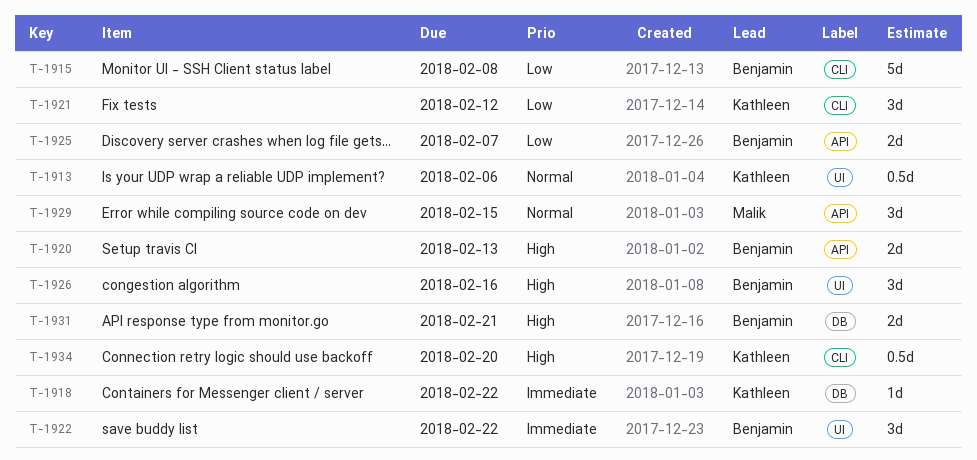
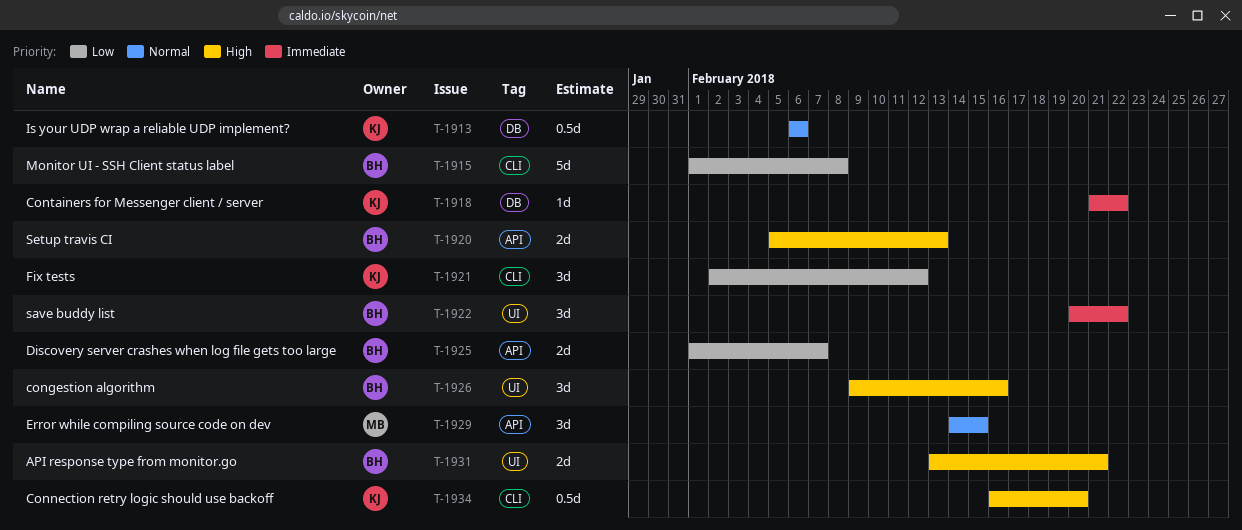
T-1913, label: UI -> DB
T-1931, label: DB -> UI

